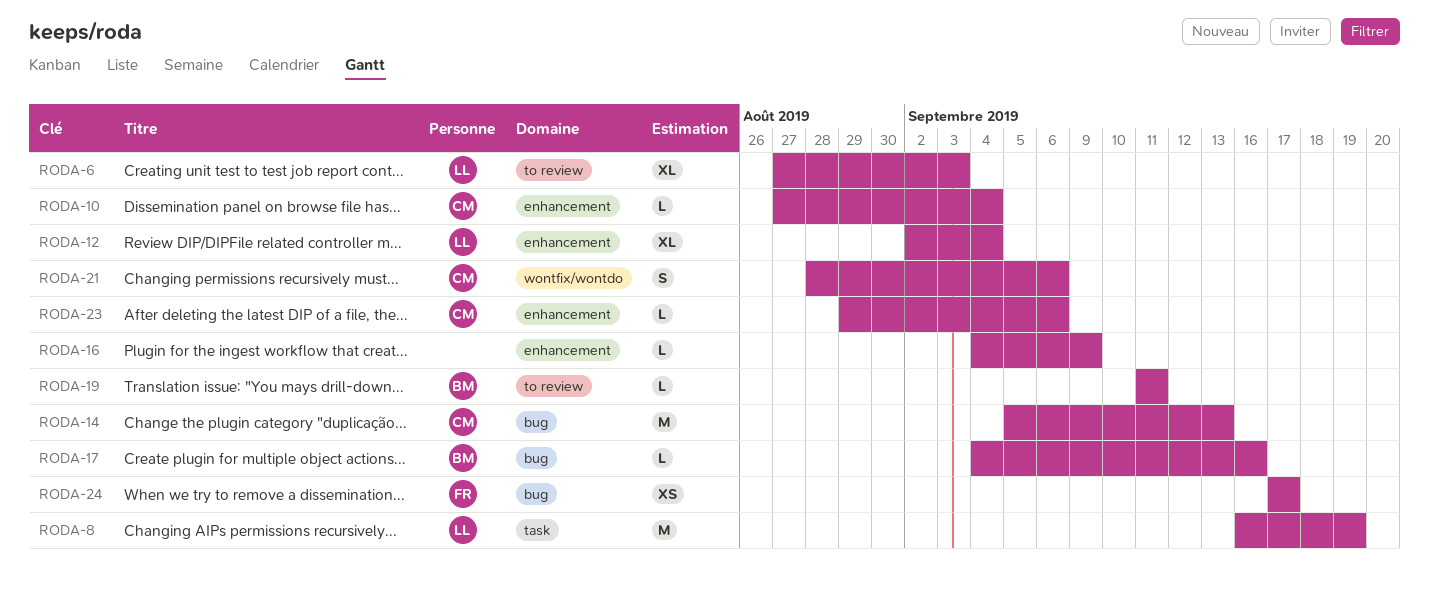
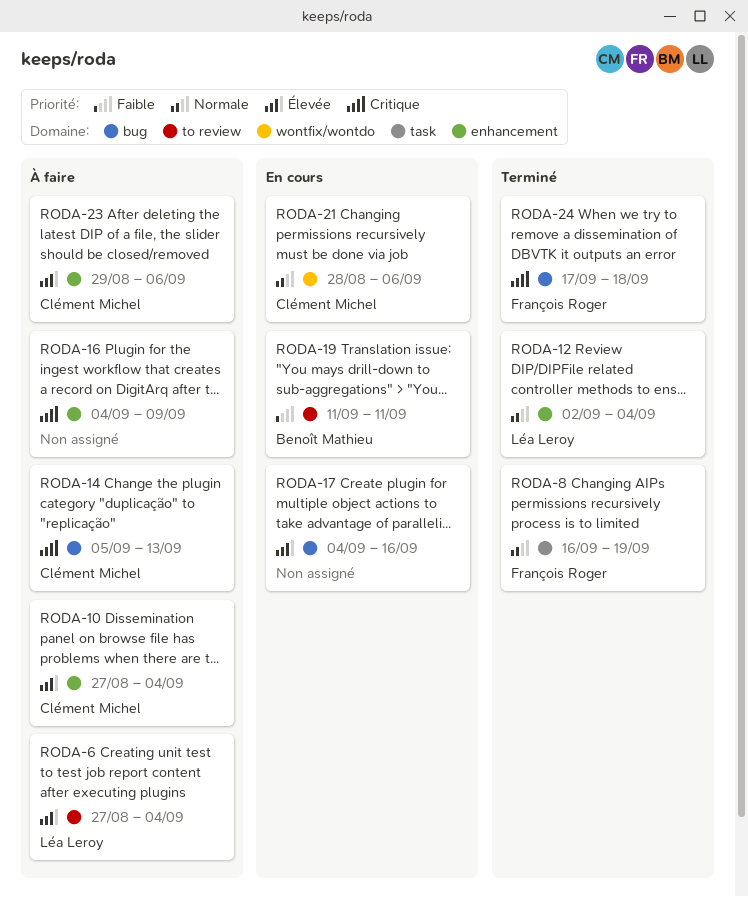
RODA-6, due: Sep 3 -> Sep 4
RODA-8, owner: Léa Leroy -> François Roger
RODA-17, owner: Benoît Mathieu -> none
RODA-24, due: Sep 17 -> Sep 18

